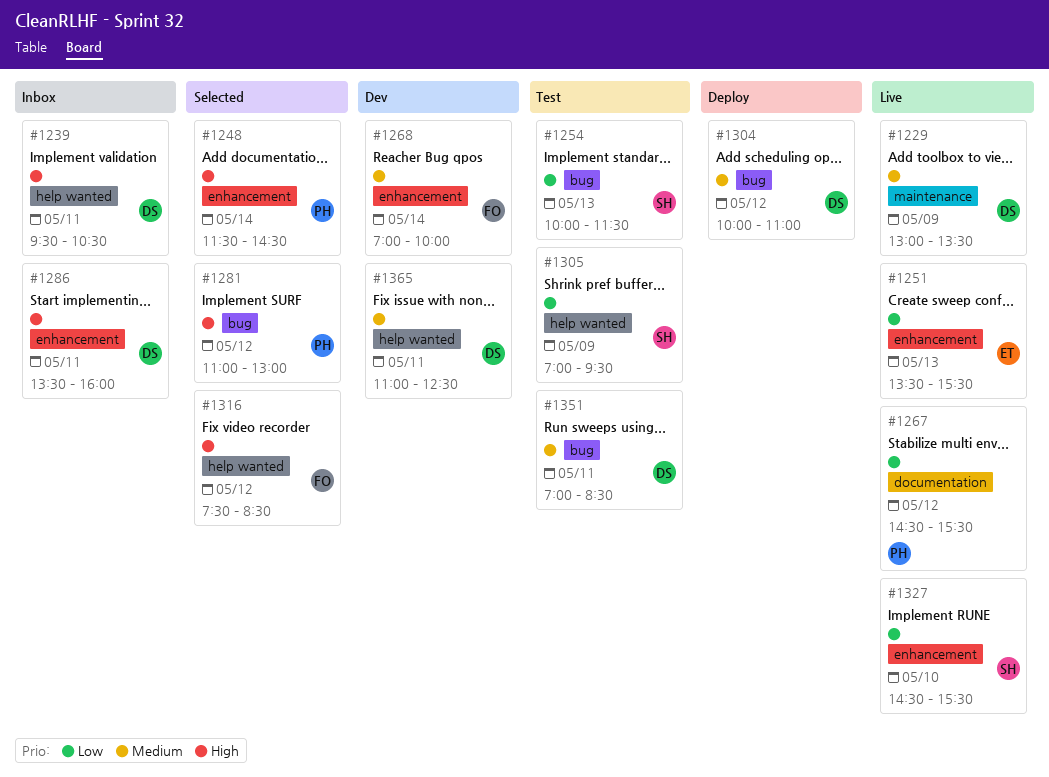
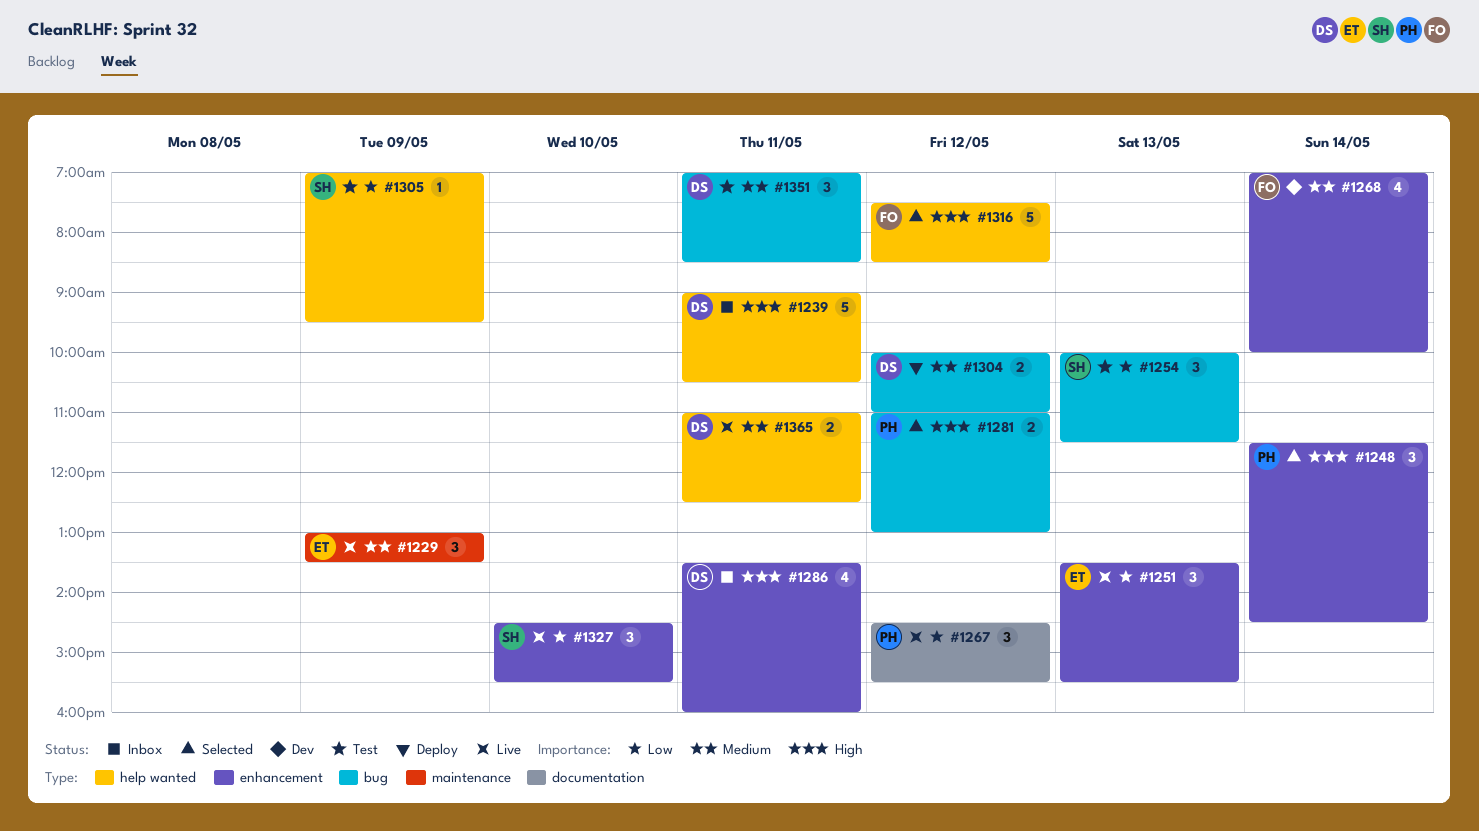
#1229, owner: DS -> ET
#1239, begins: 09:30 -> 09:00
#1365, status: Dev -> Live

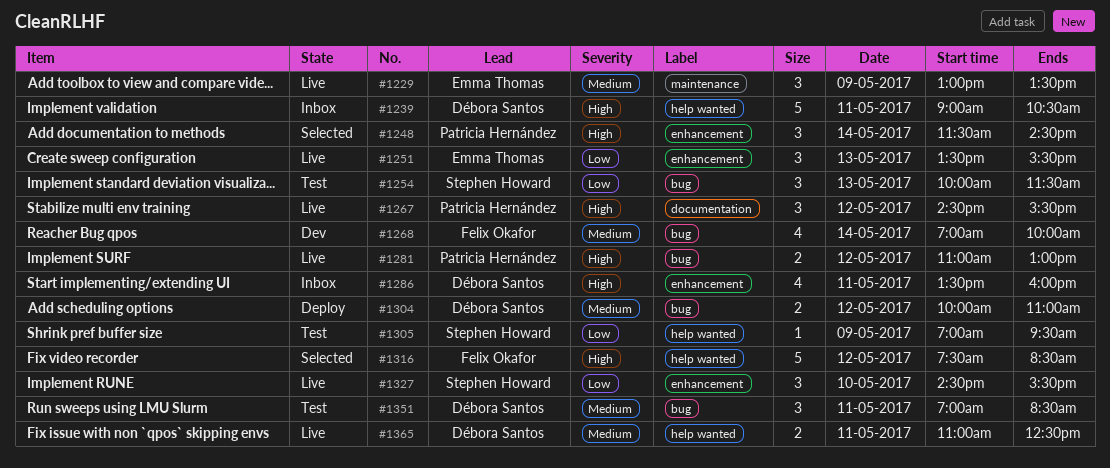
#1267, priority: Low -> High
#1268, label: enhancement -> bug
#1281, status: Selected -> Live

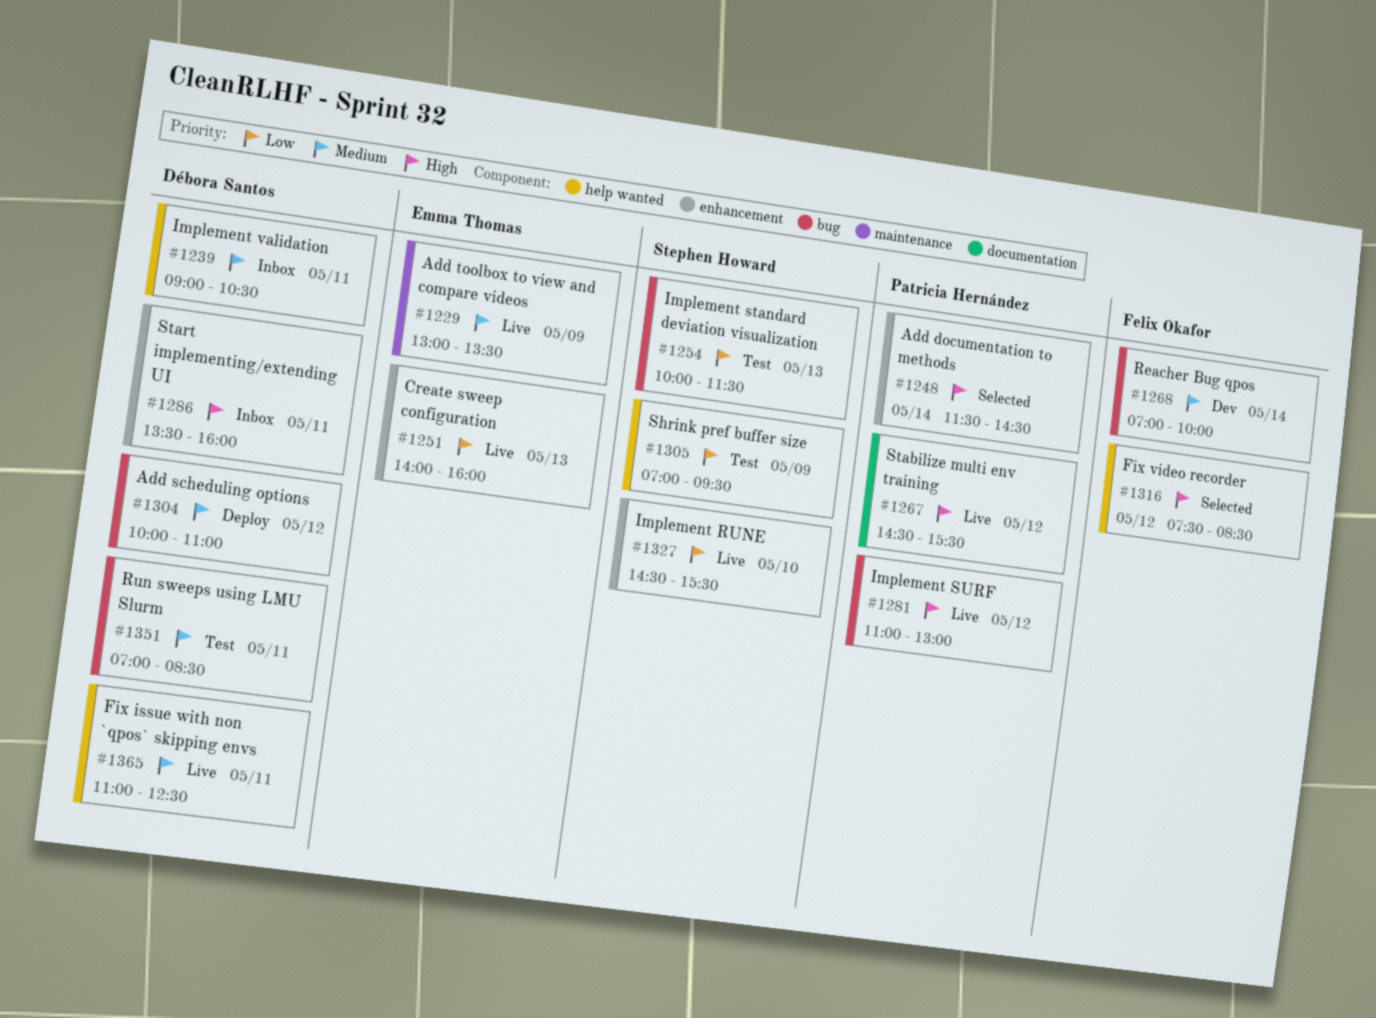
#1239, priority: High -> Medium
#1251, begins: 13:30 -> 14:00
#1251, ends: 15:30 -> 16:00

